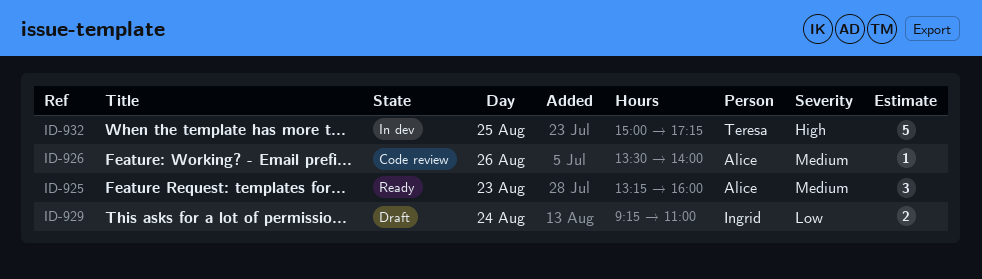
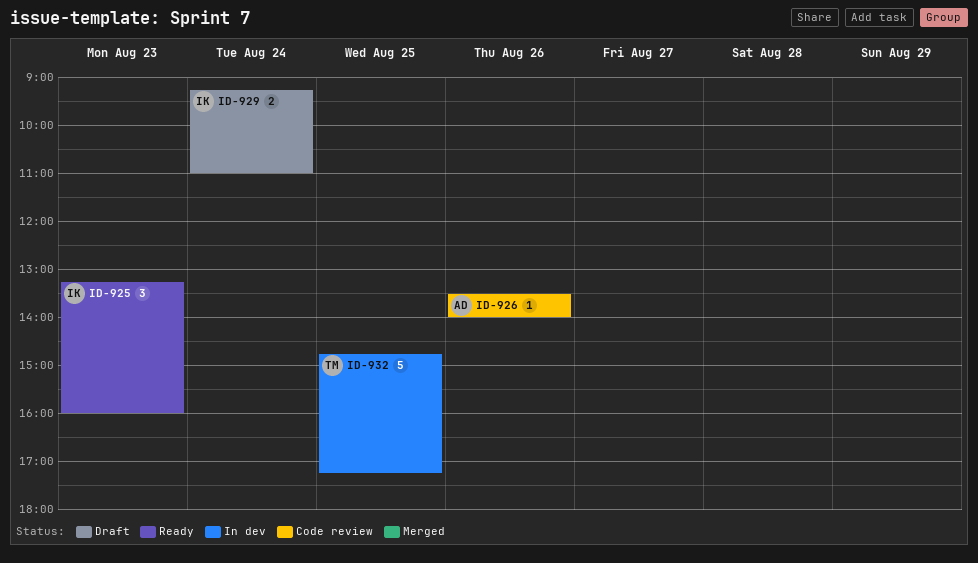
ID-925, owner: Alice -> Ingrid
ID-932, begins: 15:00 -> 14:45

